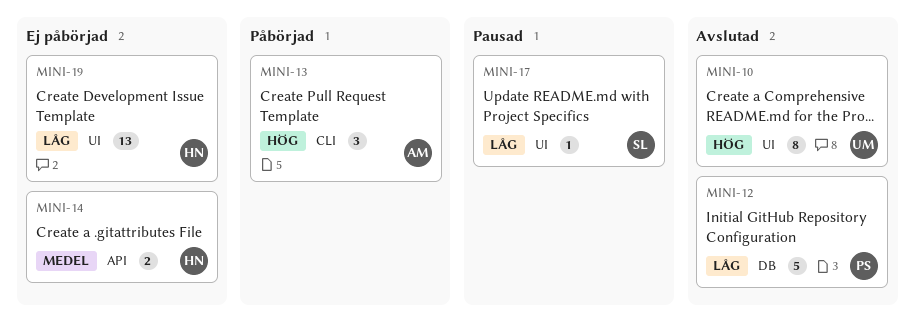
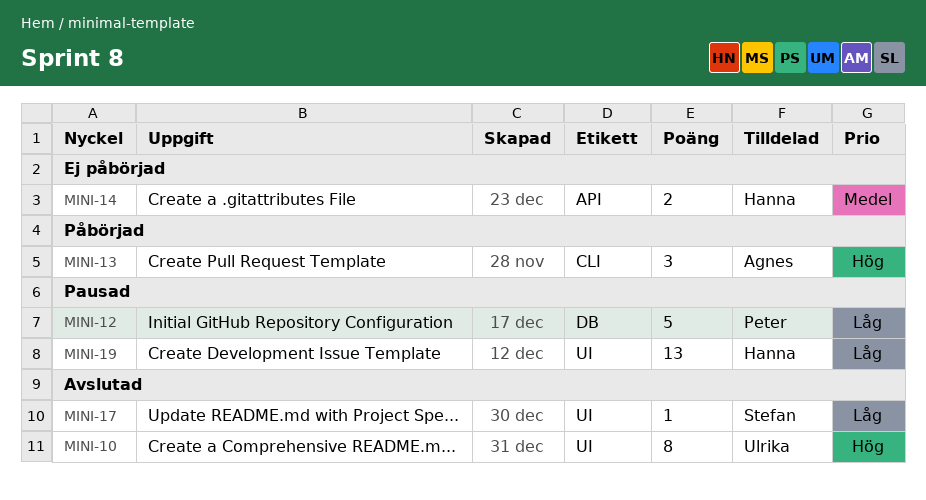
MINI-12, status: Avslutad -> Pausad
MINI-17, status: Pausad -> Avslutad
MINI-19, status: Ej påbörjad -> Pausad

